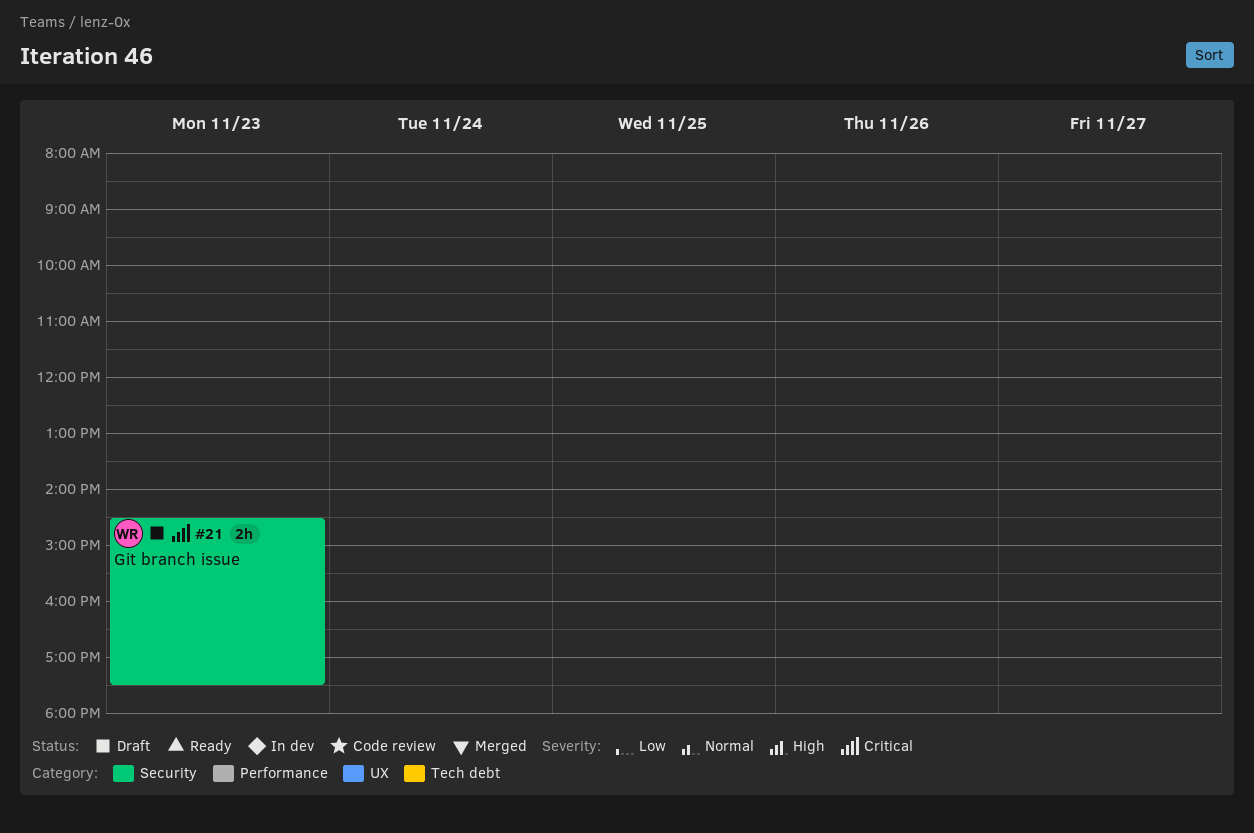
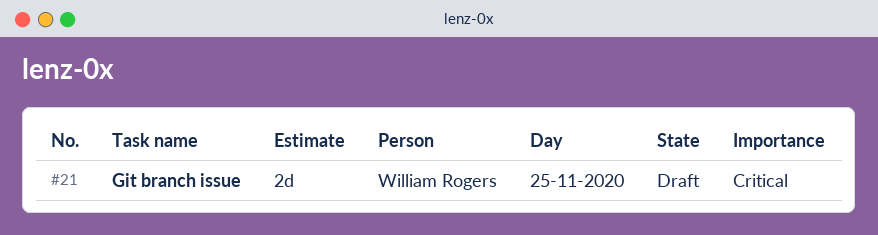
#21, estimate: 2h -> 2d
#21, day: Nov 23 -> Nov 25

